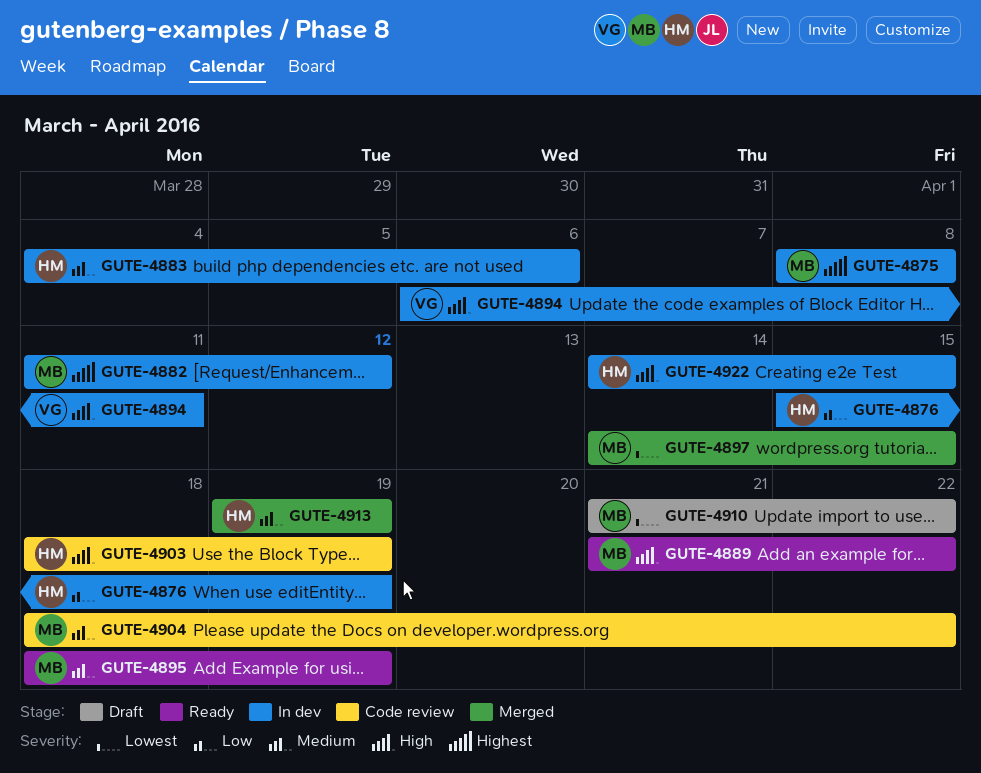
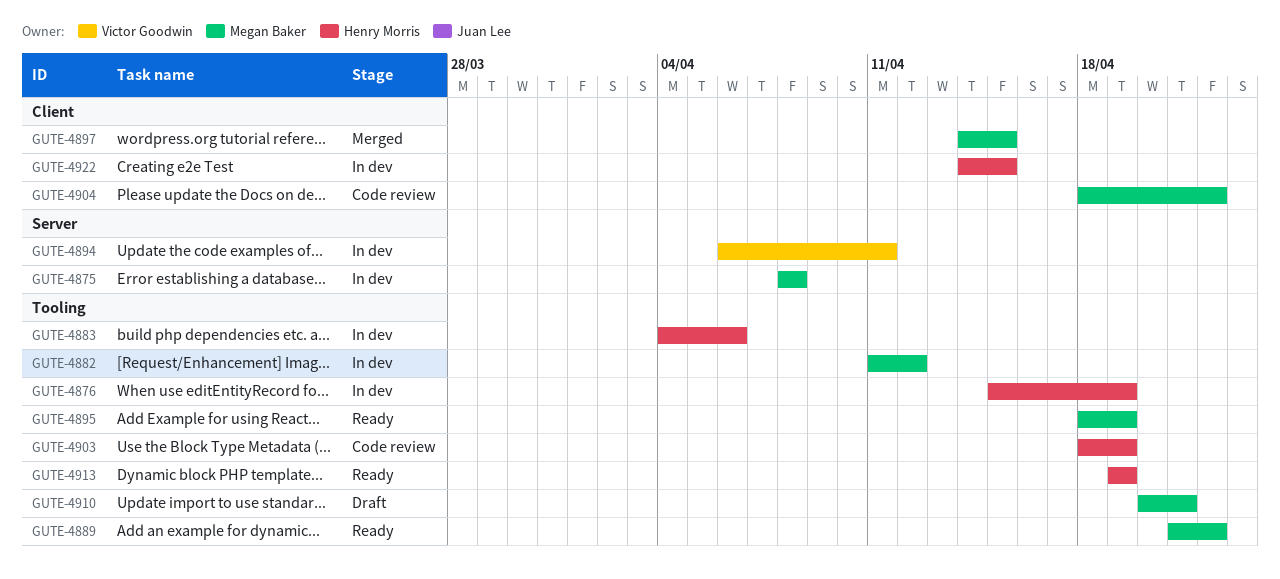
GUTE-4910, start: Apr 21 -> Apr 20
GUTE-4910, due: Apr 22 -> Apr 21
GUTE-4913, status: Merged -> Ready

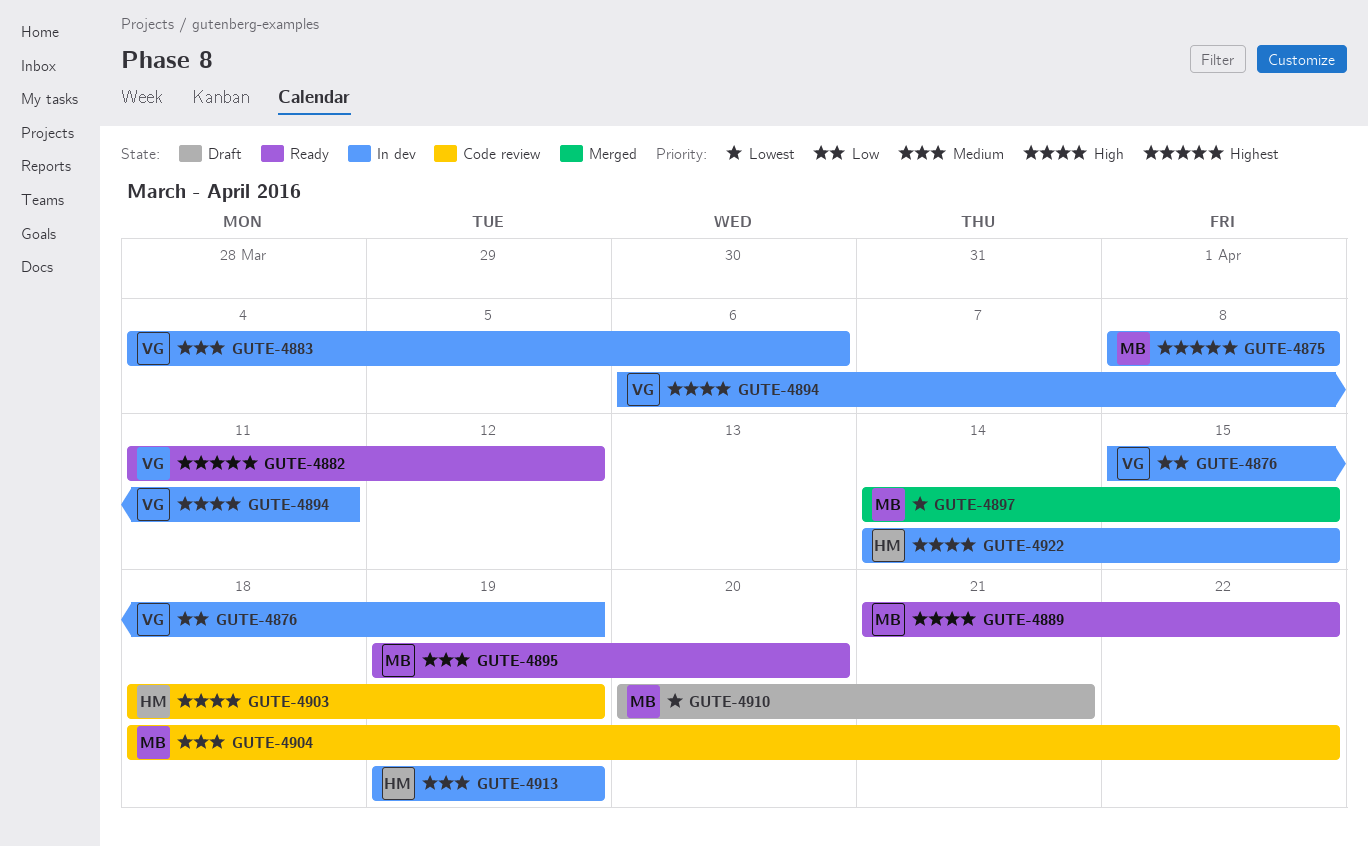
GUTE-4876, owner: Henry Morris -> Victor Goodwin
GUTE-4882, status: In dev -> Ready
GUTE-4882, owner: Megan Baker -> Victor Goodwin
GUTE-4883, owner: Henry Morris -> Victor Goodwin
GUTE-4895, start: Apr 18 -> Apr 19
GUTE-4895, due: Apr 19 -> Apr 20
GUTE-4913, status: Ready -> In dev

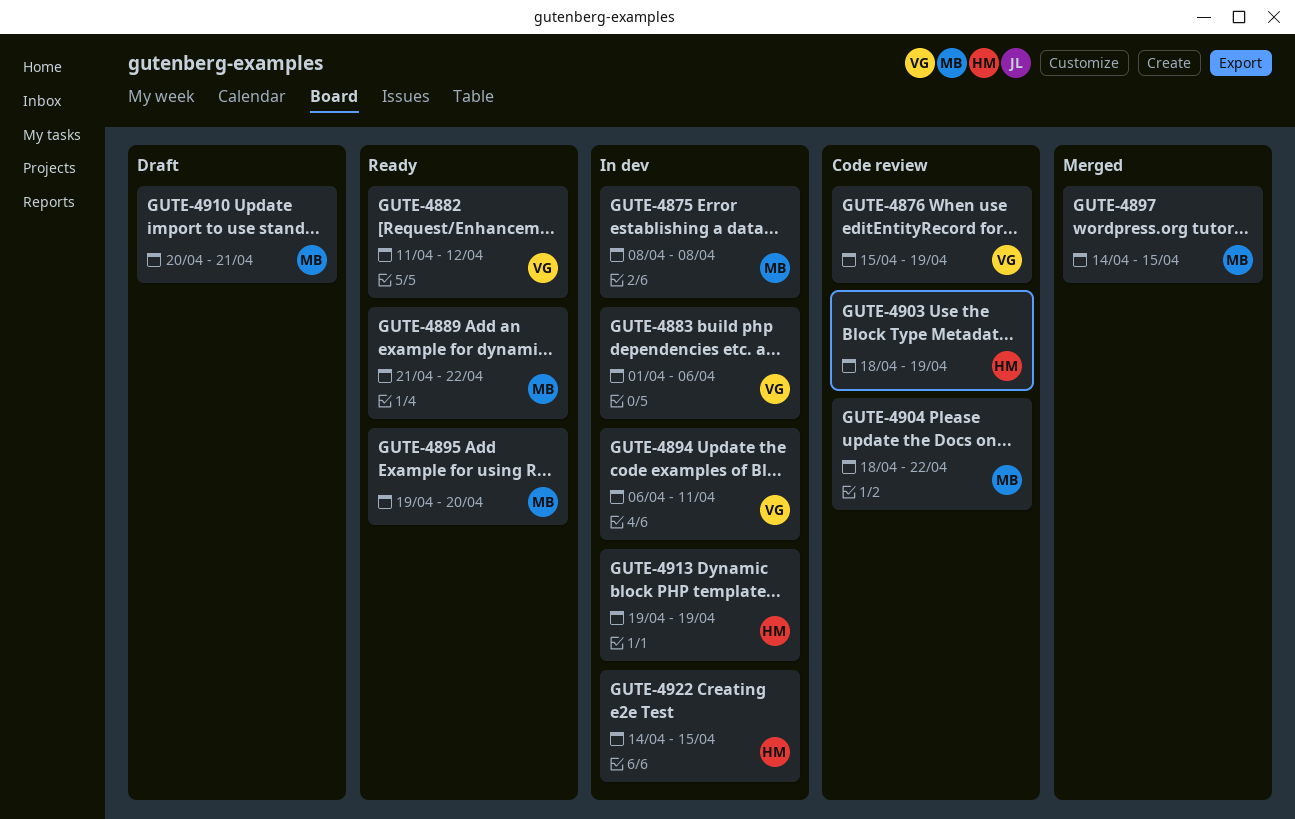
GUTE-4876, status: In dev -> Code review
GUTE-4883, start: Apr 4 -> Apr 1

